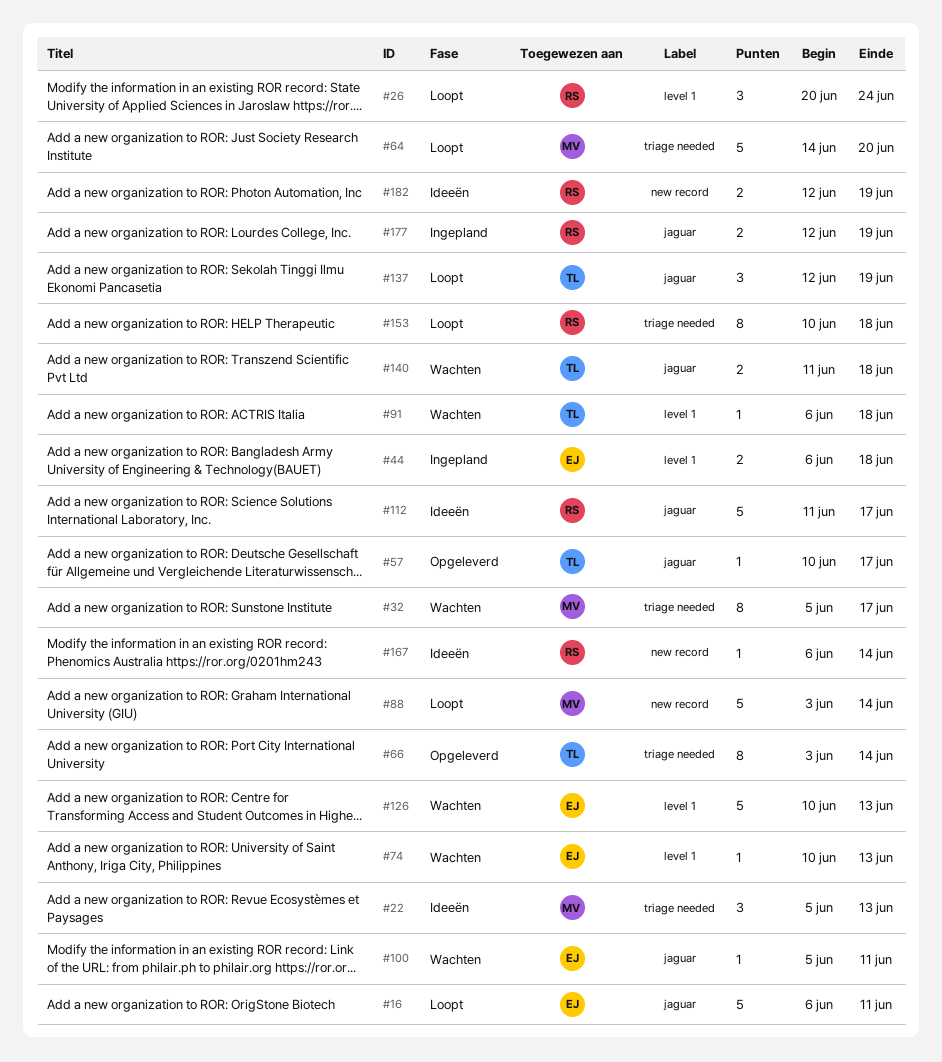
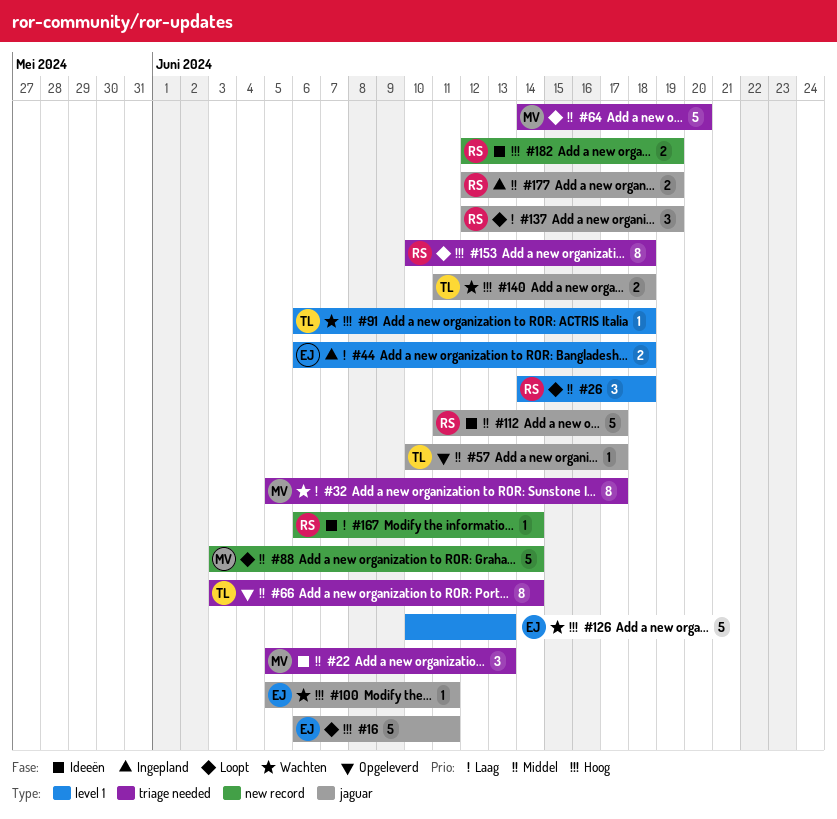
#26, start: Jun 20 -> Jun 14
#26, due: Jun 24 -> Jun 18
#74: present -> none
#137, owner: TL -> RS

